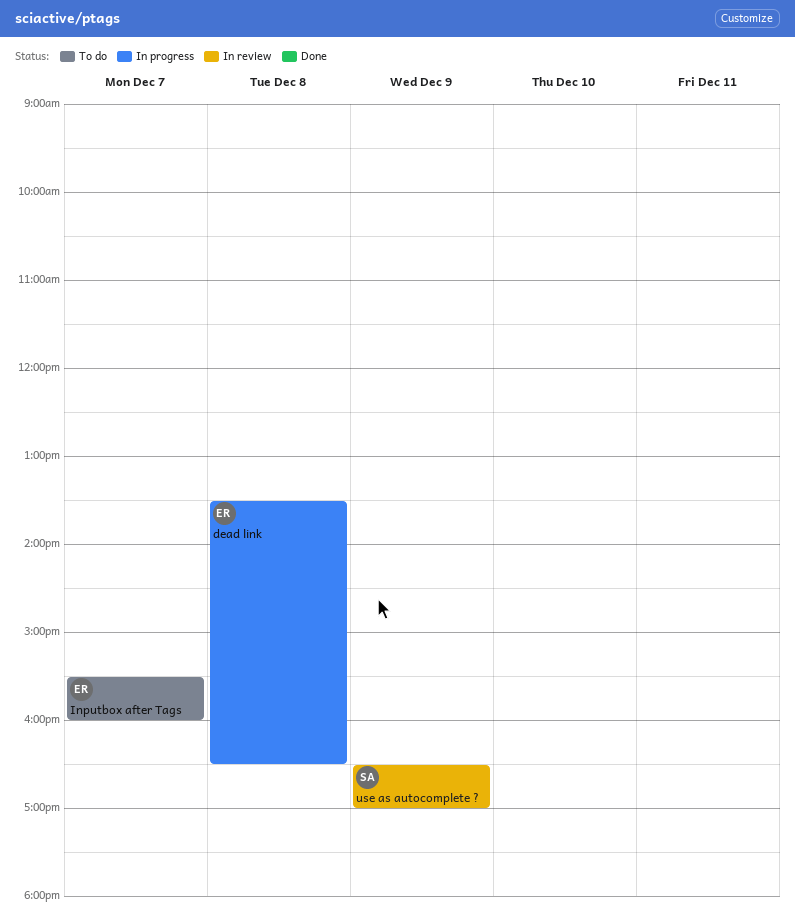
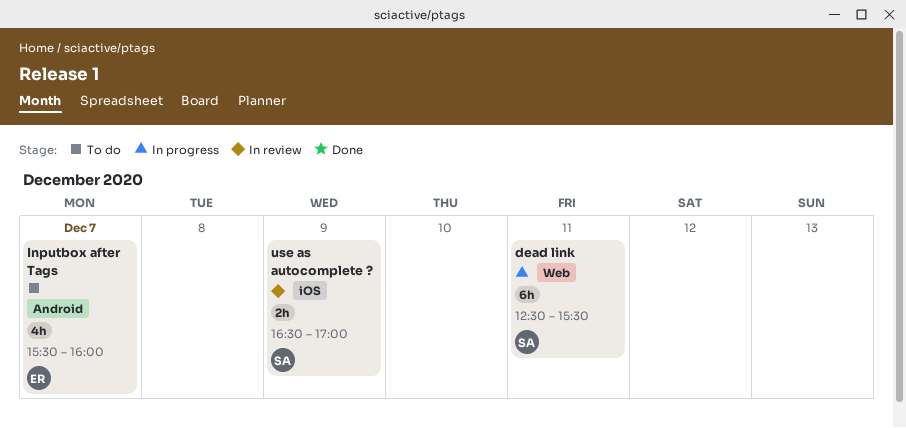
dead link, owner: ER -> SA
dead link, day: Dec 8 -> Dec 11
dead link, begins: 13:30 -> 12:30
dead link, ends: 16:30 -> 15:30

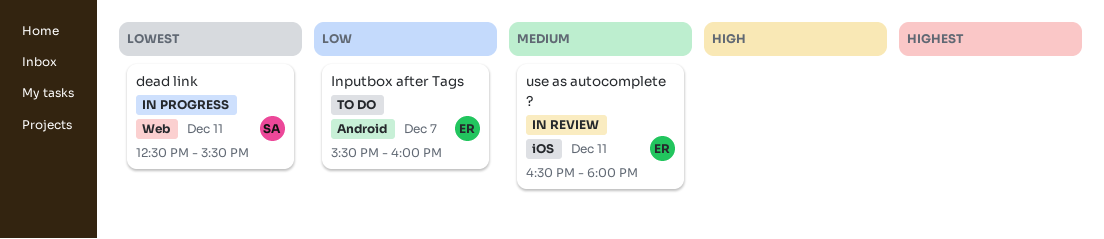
use as autocomplete ?, owner: SA -> ER
use as autocomplete ?, day: Dec 9 -> Dec 11
use as autocomplete ?, ends: 17:00 -> 18:00

